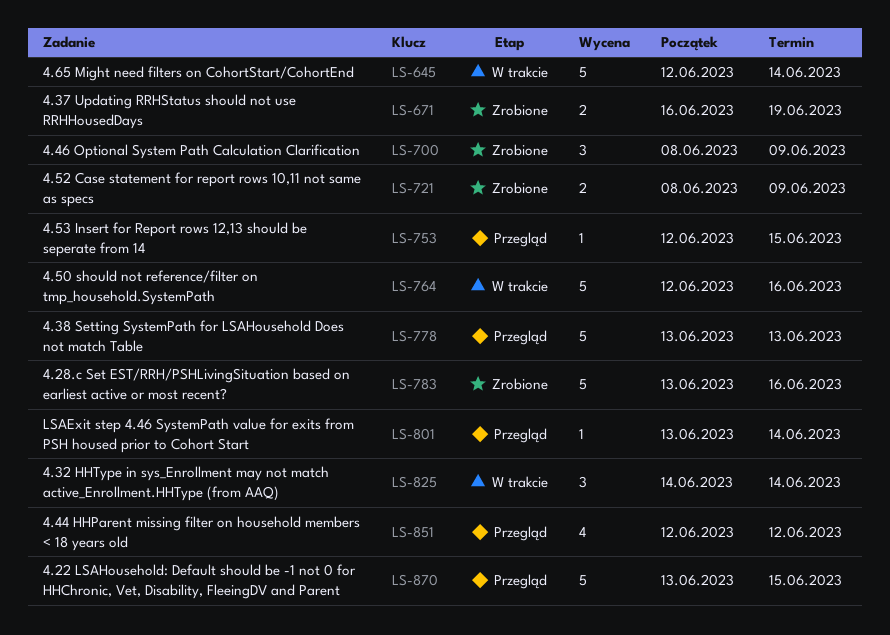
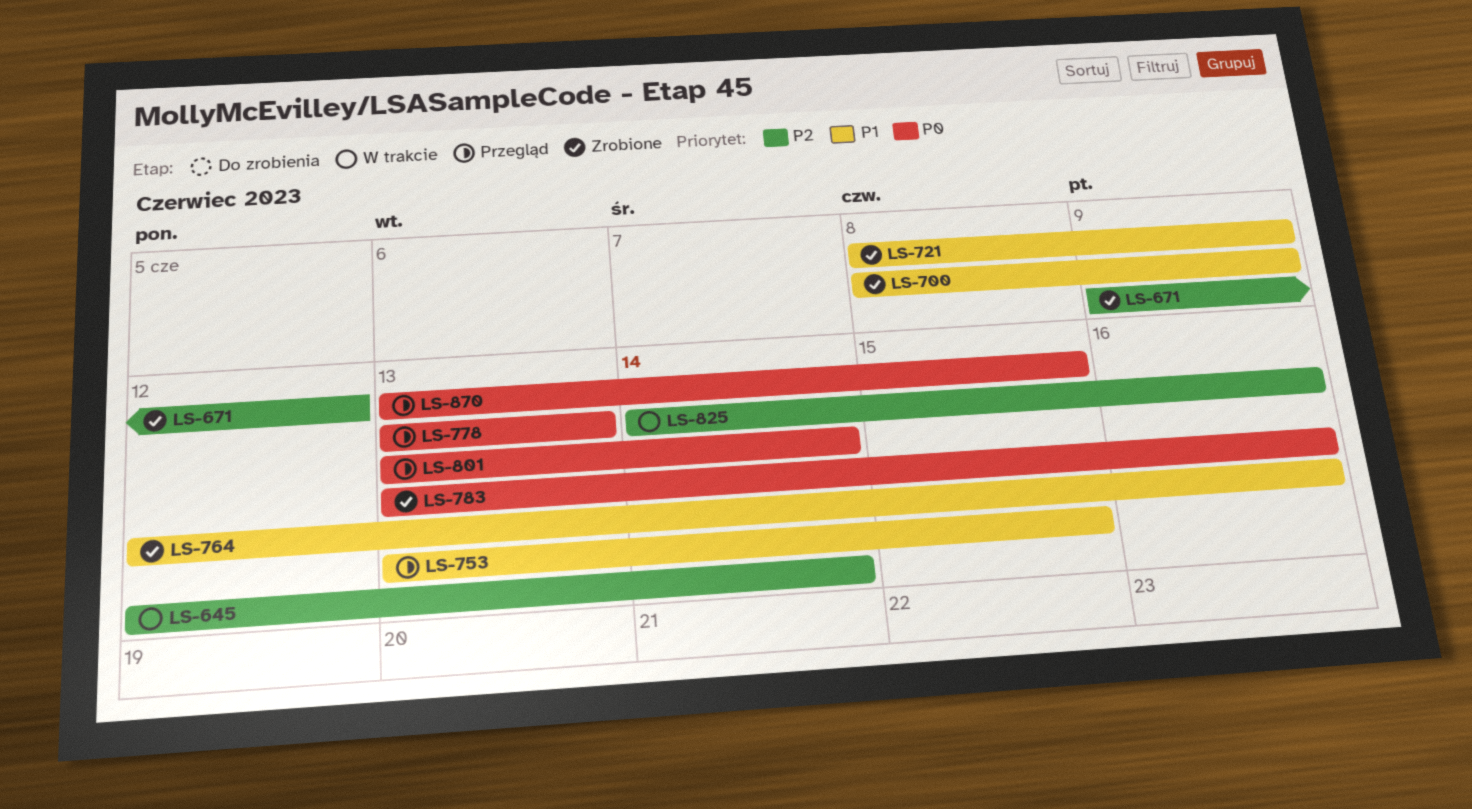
LS-671, start: Jun 16 -> Jun 9
LS-671, due: Jun 19 -> Jun 12
LS-753, start: Jun 12 -> Jun 13
LS-764, status: W trakcie -> Zrobione
LS-825, due: Jun 14 -> Jun 16
LS-851: present -> none

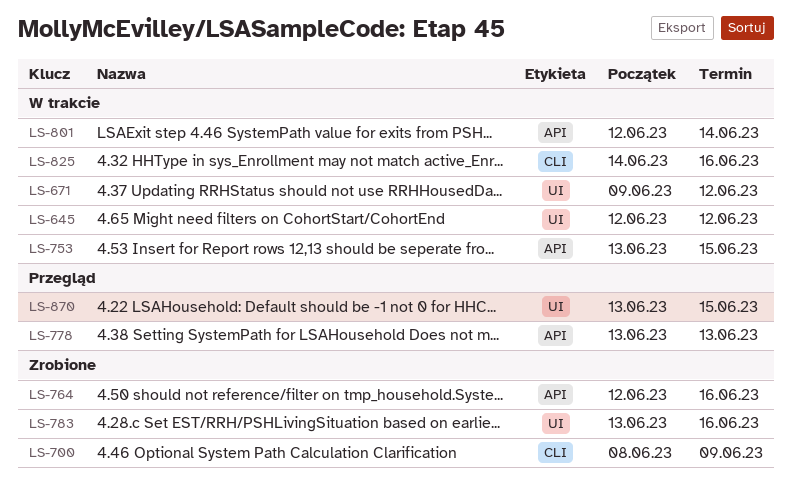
LS-645, due: Jun 14 -> Jun 12
LS-671, status: Zrobione -> W trakcie
LS-721: present -> none
LS-753, status: Przegląd -> W trakcie
LS-801, status: Przegląd -> W trakcie
LS-801, start: Jun 13 -> Jun 12

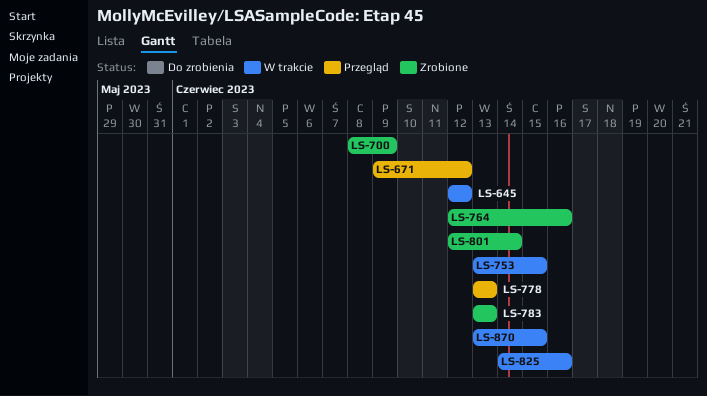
LS-671, status: W trakcie -> Przegląd
LS-783, due: Jun 16 -> Jun 13
LS-801, status: W trakcie -> Zrobione
LS-870, status: Przegląd -> W trakcie

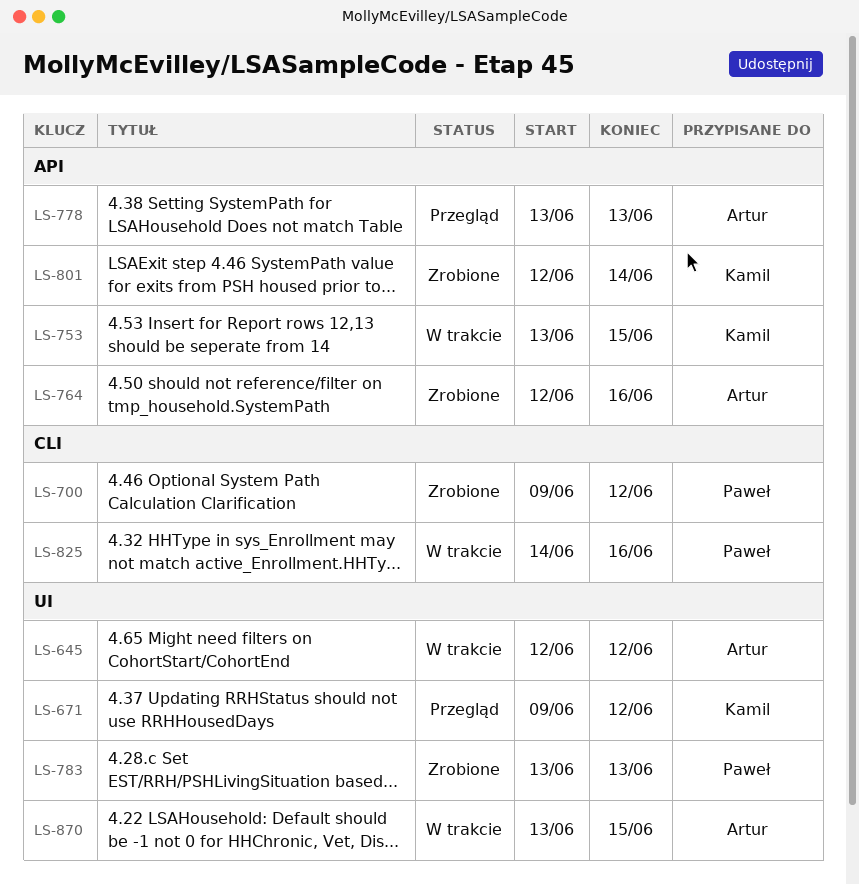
LS-700, start: Jun 8 -> Jun 9
LS-700, due: Jun 9 -> Jun 12

